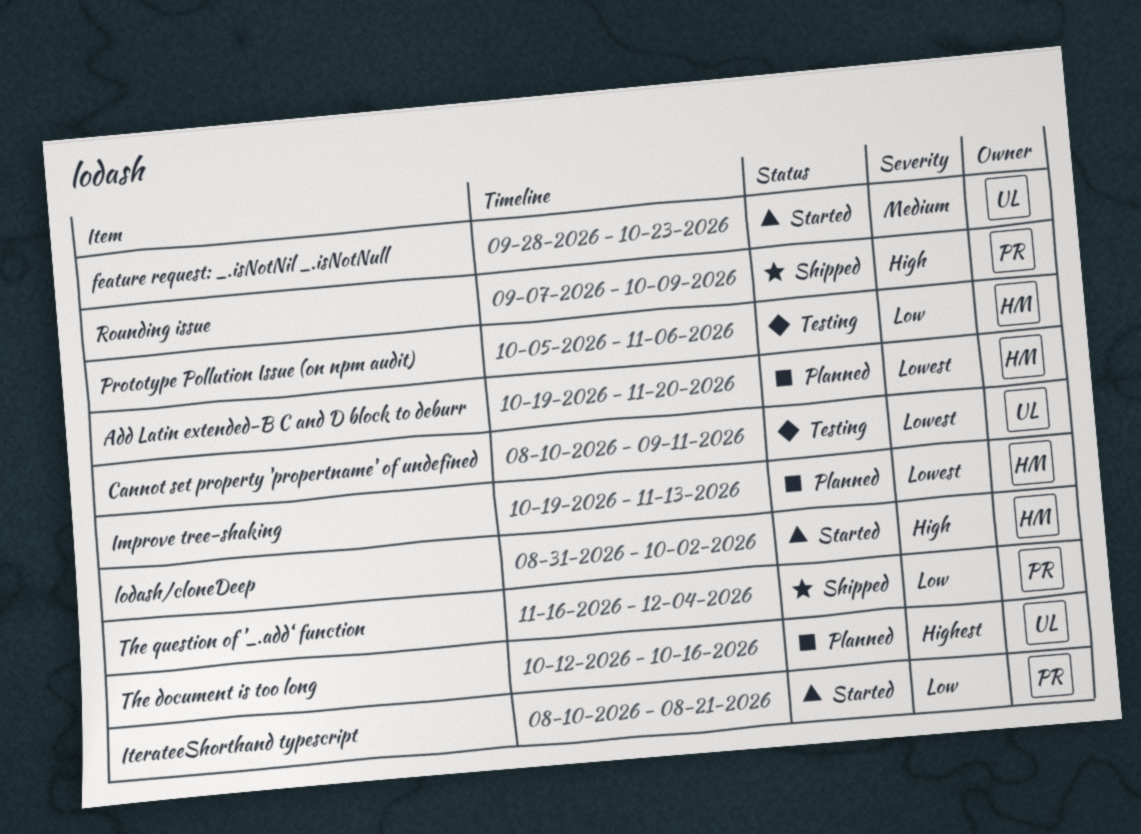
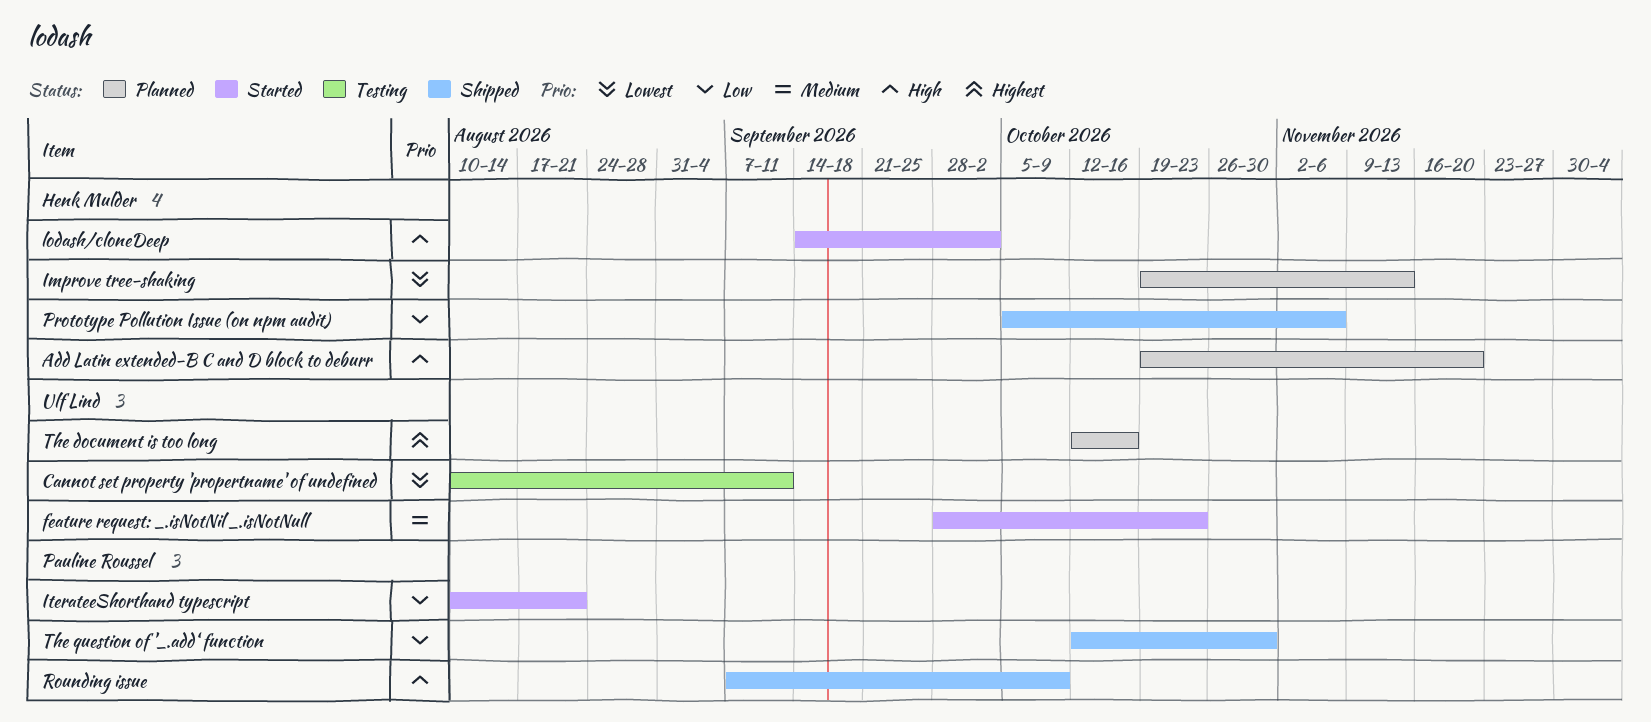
Add Latin extended-B C and D block to deburr, priority: Lowest -> High
lodash/cloneDeep, start: Aug 31 -> Sep 14
Prototype Pollution Issue (on npm audit), status: Testing -> Shipped
The question of ’_.add‘ function, start: Nov 16 -> Oct 12
The question of ’_.add‘ function, due: Dec 4 -> Oct 30

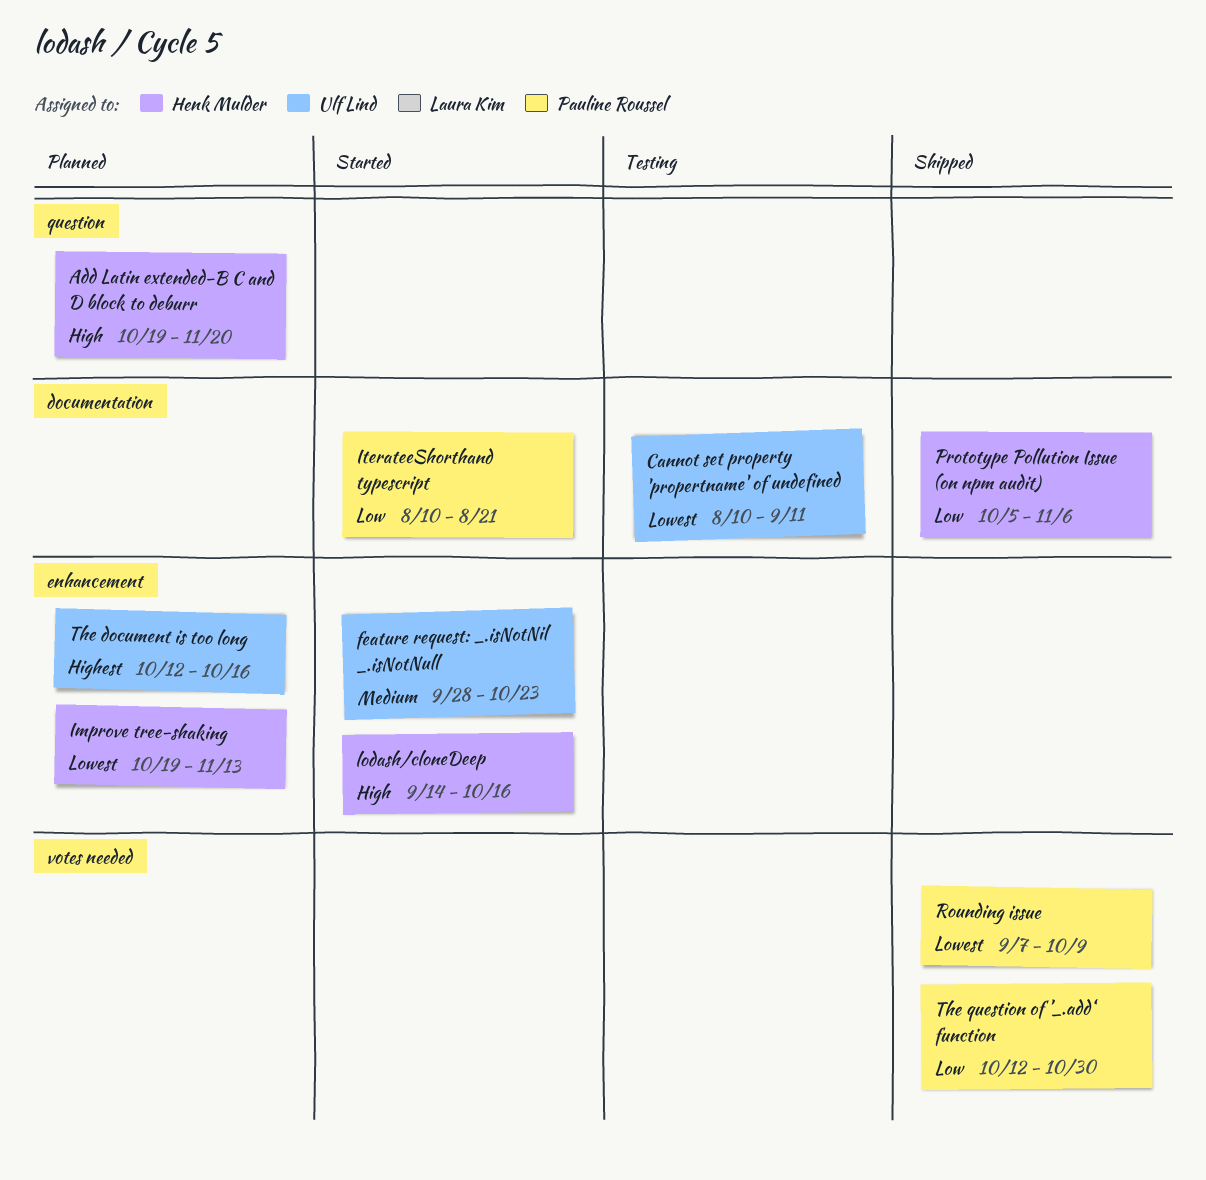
lodash/cloneDeep, due: Oct 2 -> Oct 16
Rounding issue, priority: High -> Lowest

